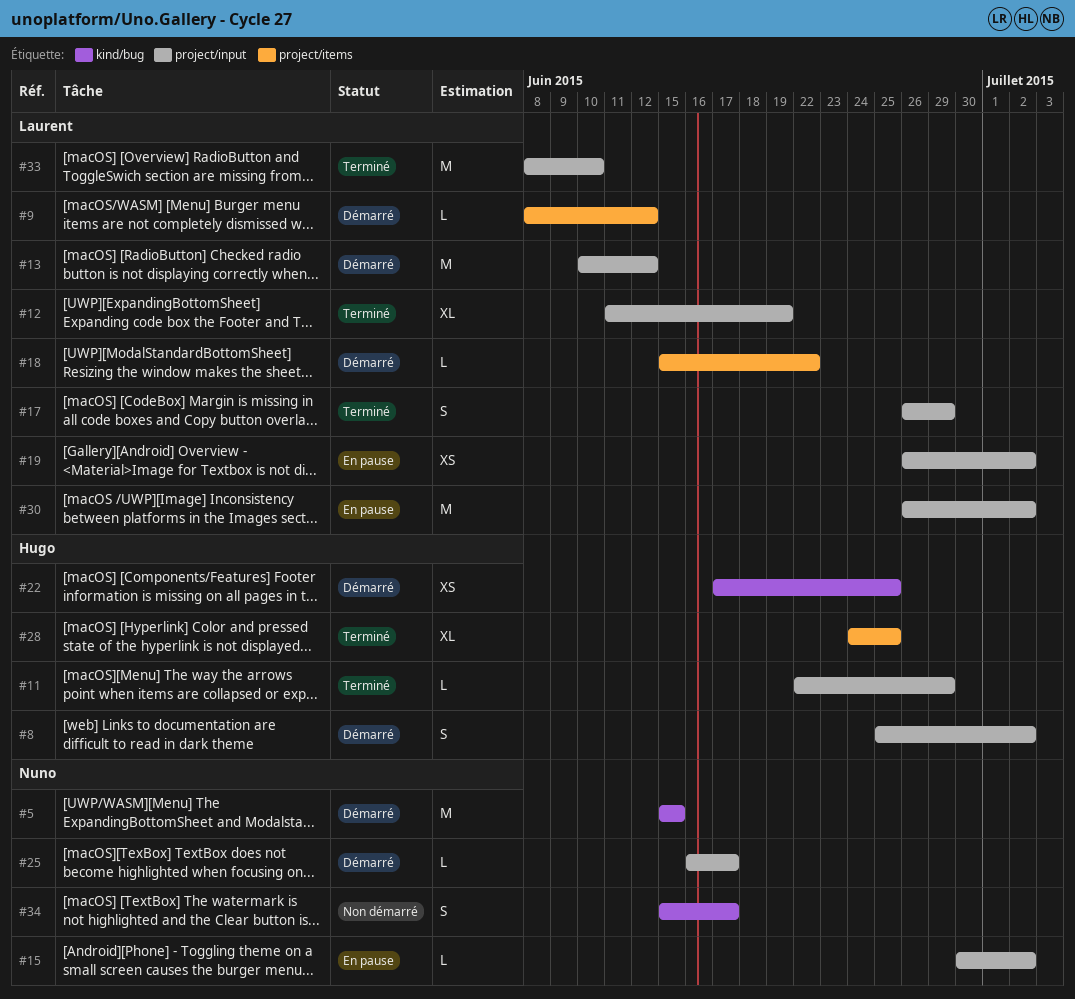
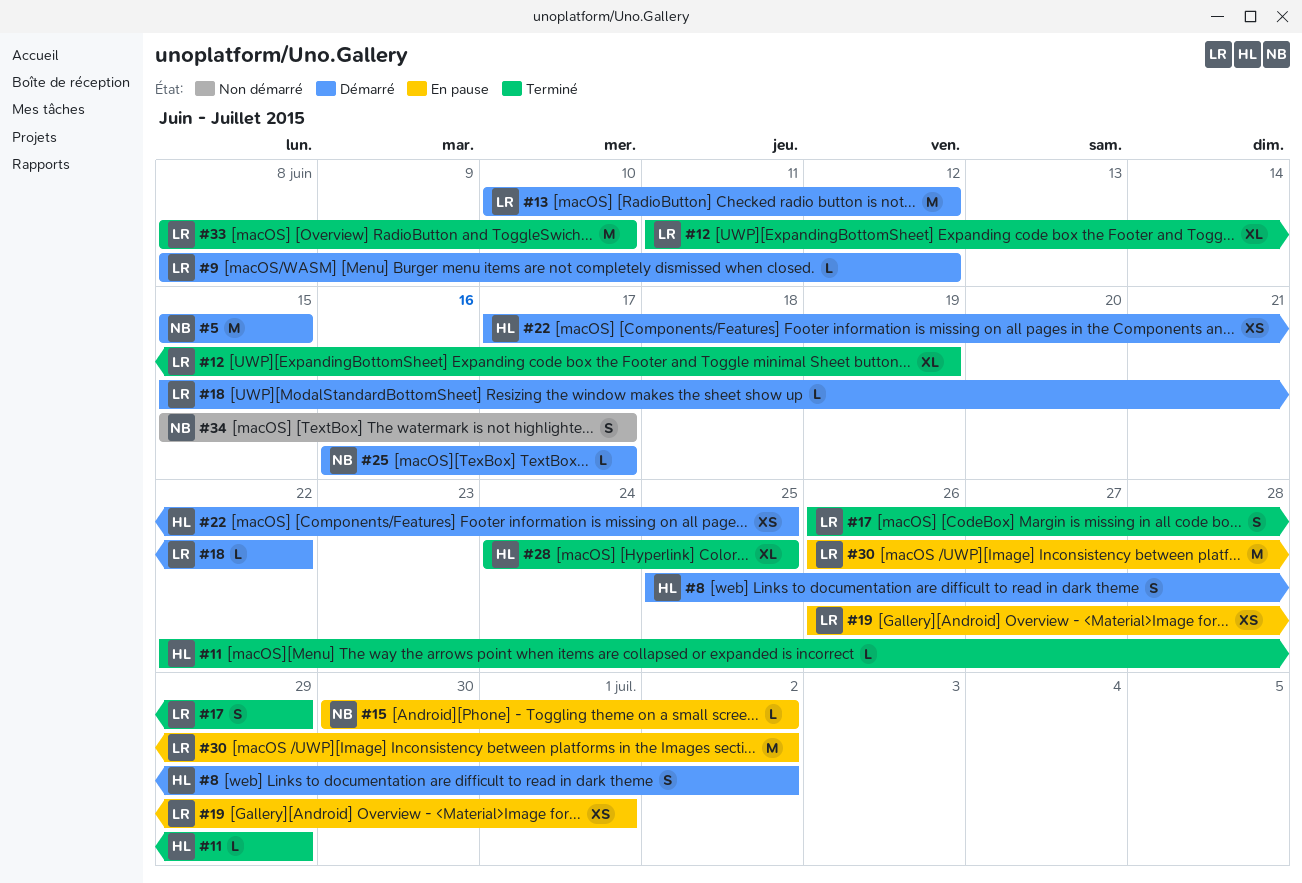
#19, due: Jul 2 -> Jul 1

